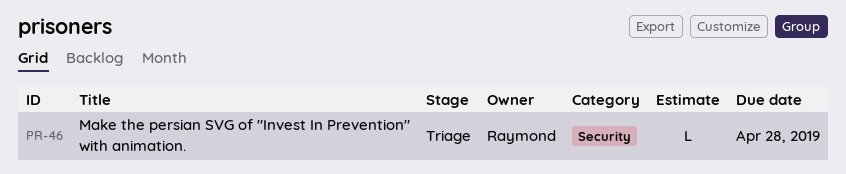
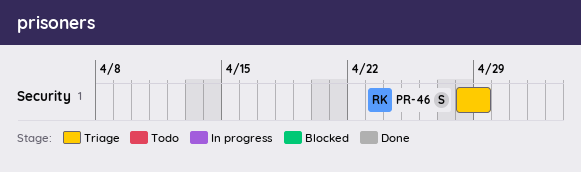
PR-46, estimate: L -> S
PR-46, due: Apr 28 -> Apr 29

